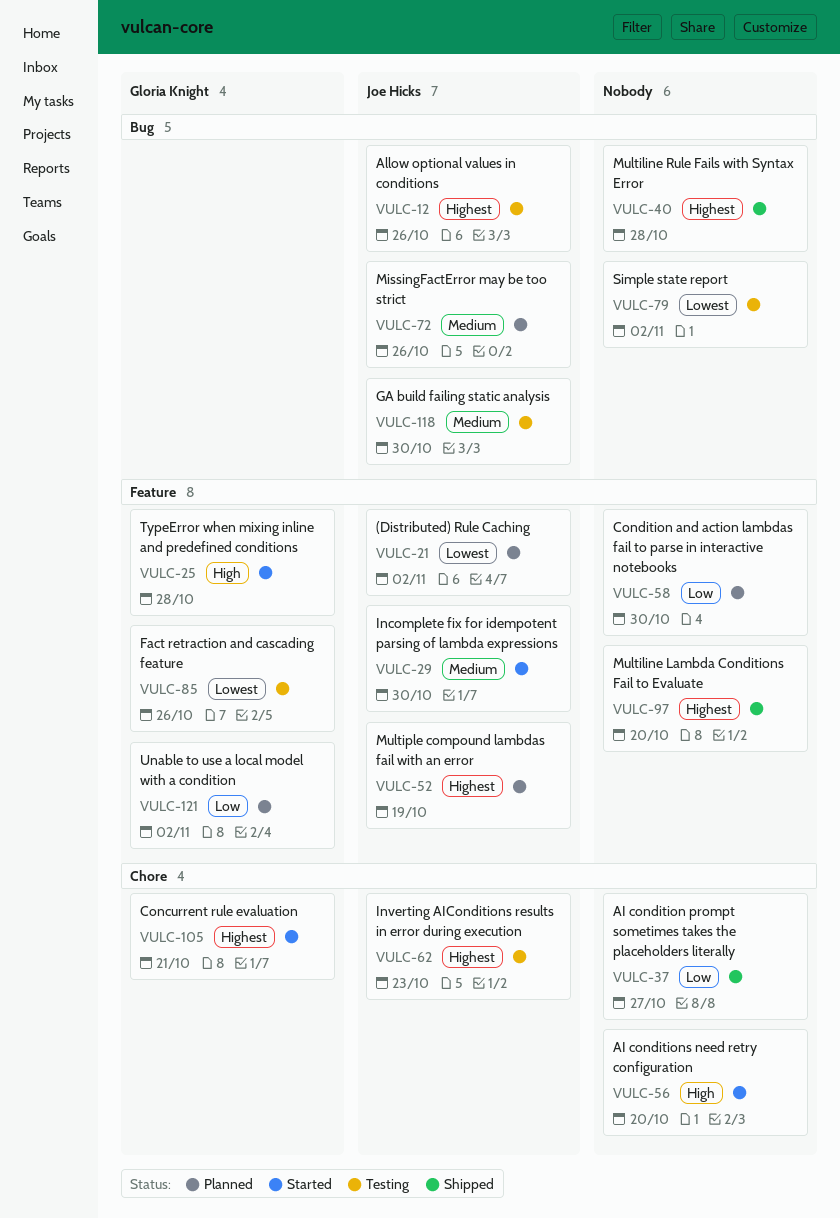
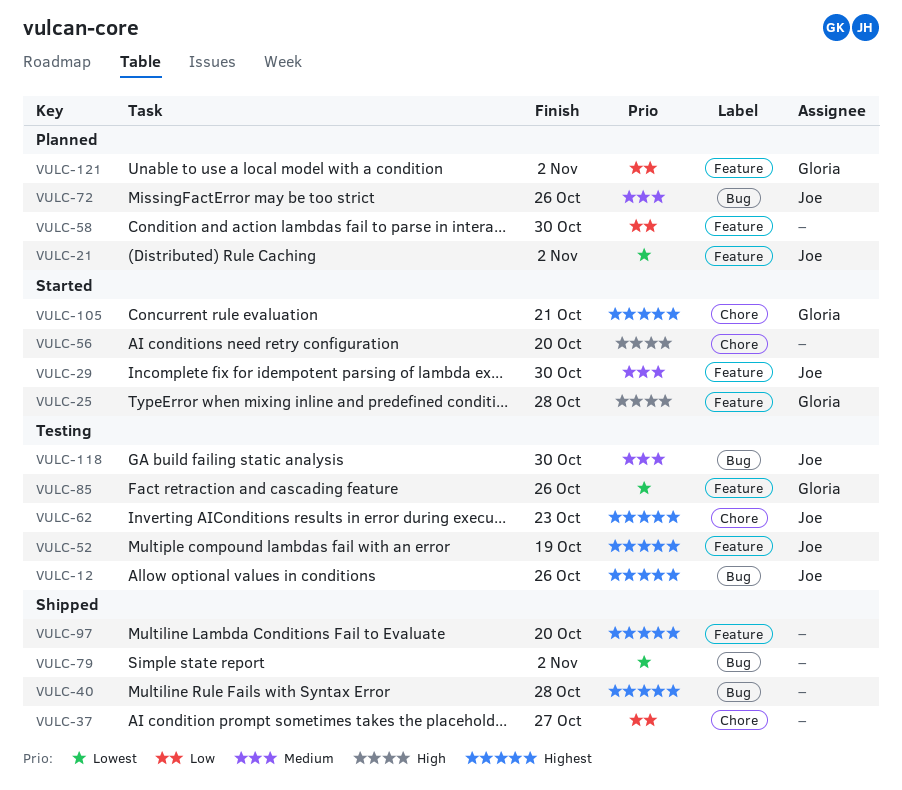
VULC-52, status: Planned -> Testing
VULC-79, status: Testing -> Shipped

